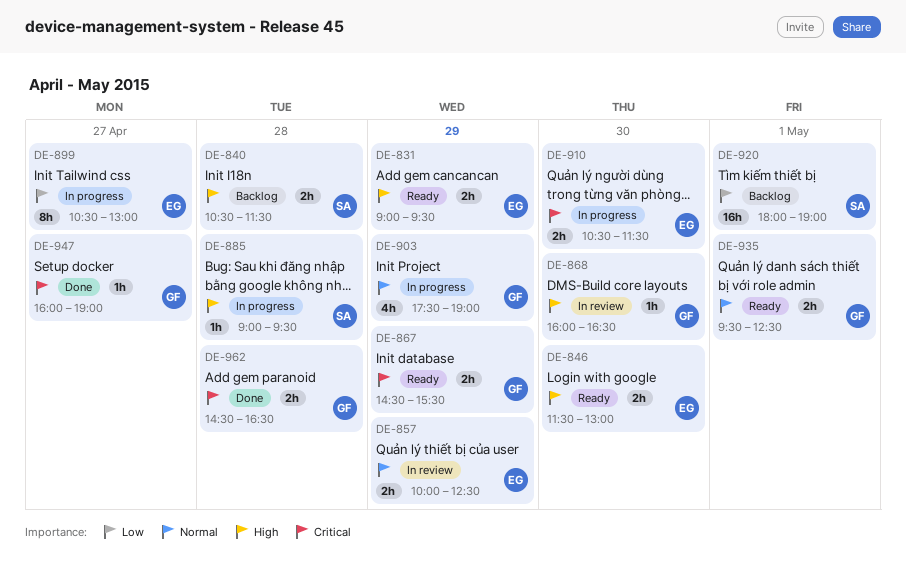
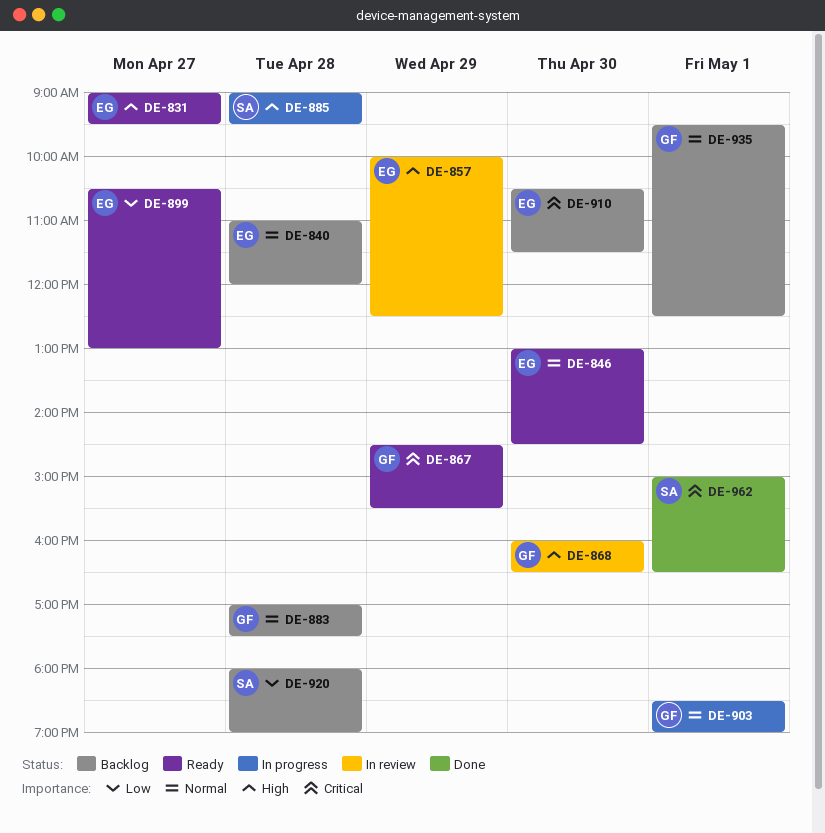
DE-831, day: Apr 29 -> Apr 27
DE-840, owner: SA -> EG
DE-840, priority: High -> Normal
DE-840, begins: 10:30 -> 11:00
DE-840, ends: 11:30 -> 12:00
DE-846, priority: High -> Normal
DE-846, begins: 11:30 -> 13:00
DE-846, ends: 13:00 -> 14:30
DE-857, priority: Normal -> High
DE-883: none -> present
DE-899, status: In progress -> Ready
DE-903, day: Apr 29 -> May 1
DE-903, begins: 17:30 -> 18:30
DE-910, status: In progress -> Backlog
DE-920, day: May 1 -> Apr 28
DE-935, status: Ready -> Backlog
DE-947: present -> none
DE-962, owner: GF -> SA
DE-962, day: Apr 28 -> May 1
DE-962, begins: 14:30 -> 15:00

